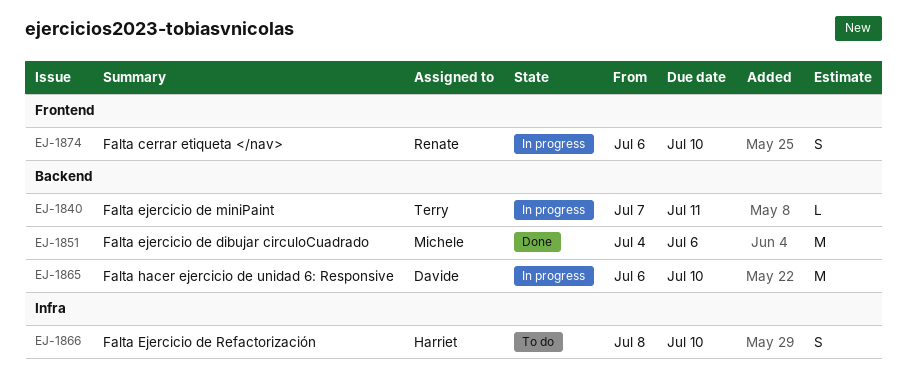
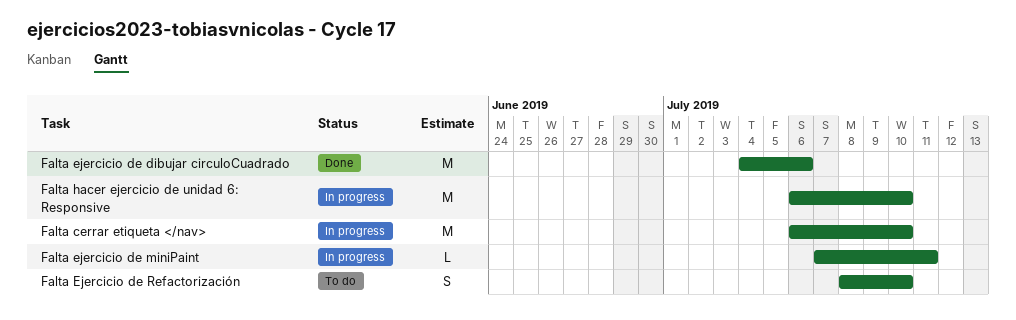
Falta cerrar etiqueta </nav>, estimate: S -> M

